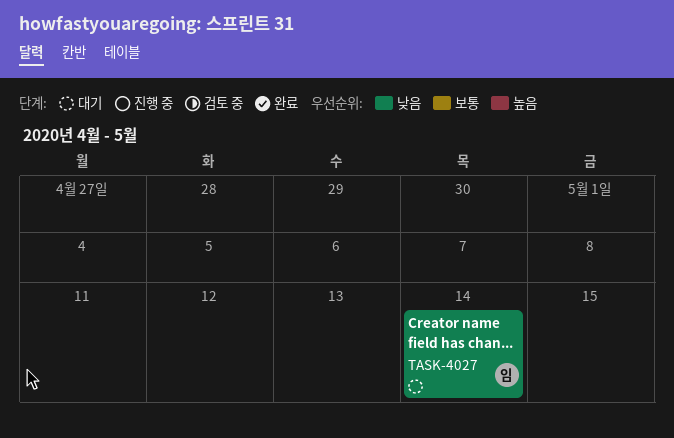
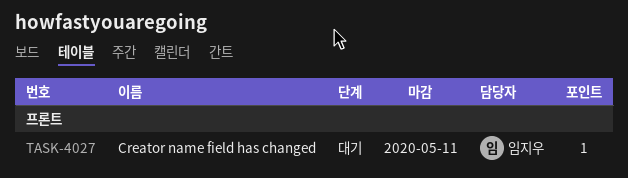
TASK-4027, due: May 14 -> May 11

